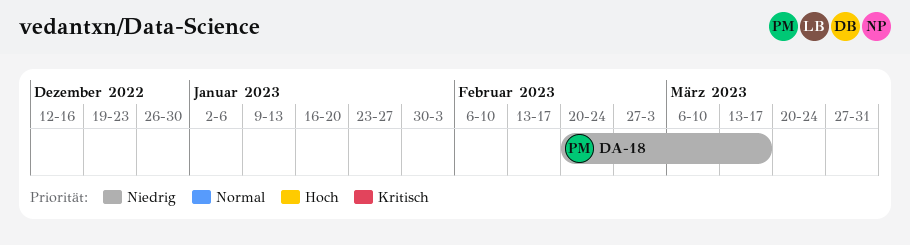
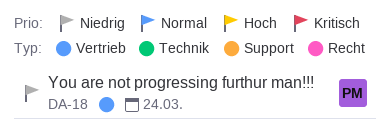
DA-18, due: Mar 17 -> Mar 24

